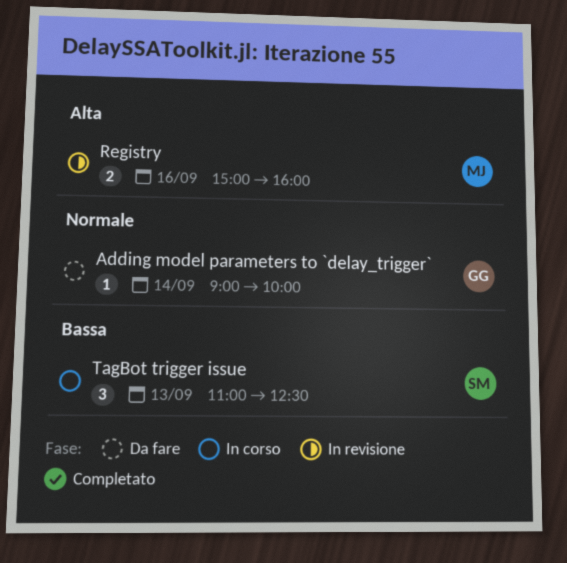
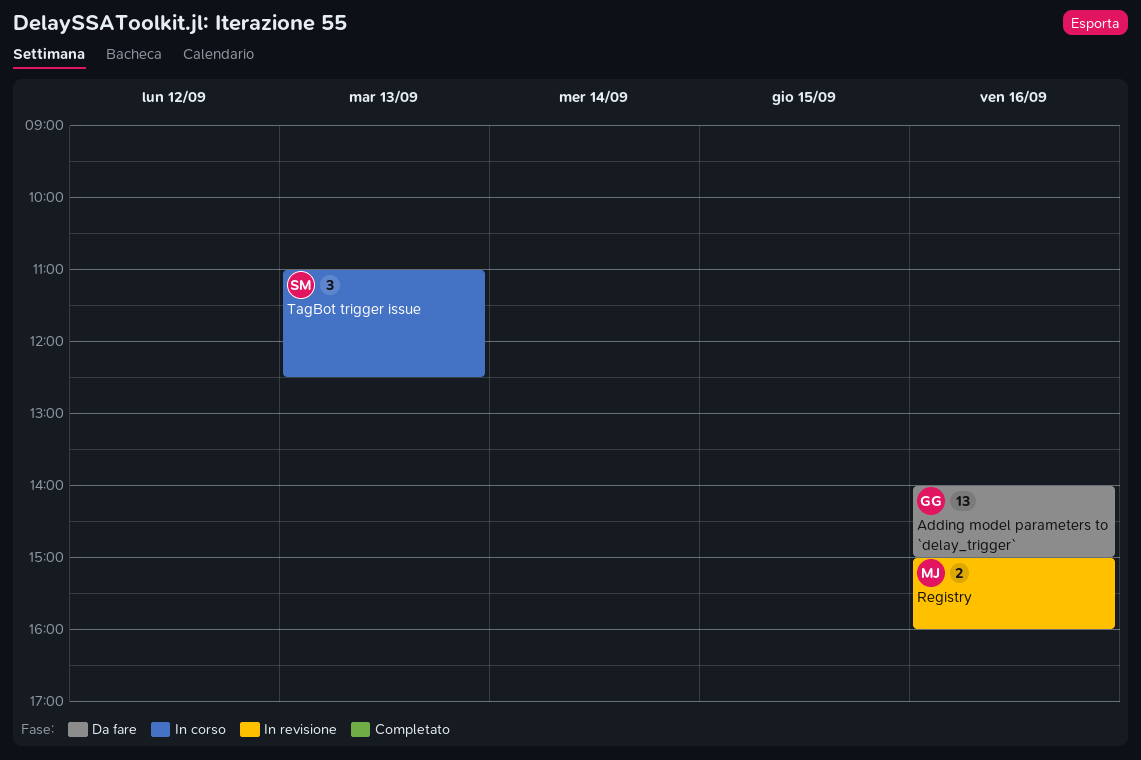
Adding model parameters to `delay_trigger`, estimate: 1 -> 13
Adding model parameters to `delay_trigger`, day: Sep 14 -> Sep 16
Adding model parameters to `delay_trigger`, begins: 09:00 -> 14:00
Adding model parameters to `delay_trigger`, ends: 10:00 -> 15:00

